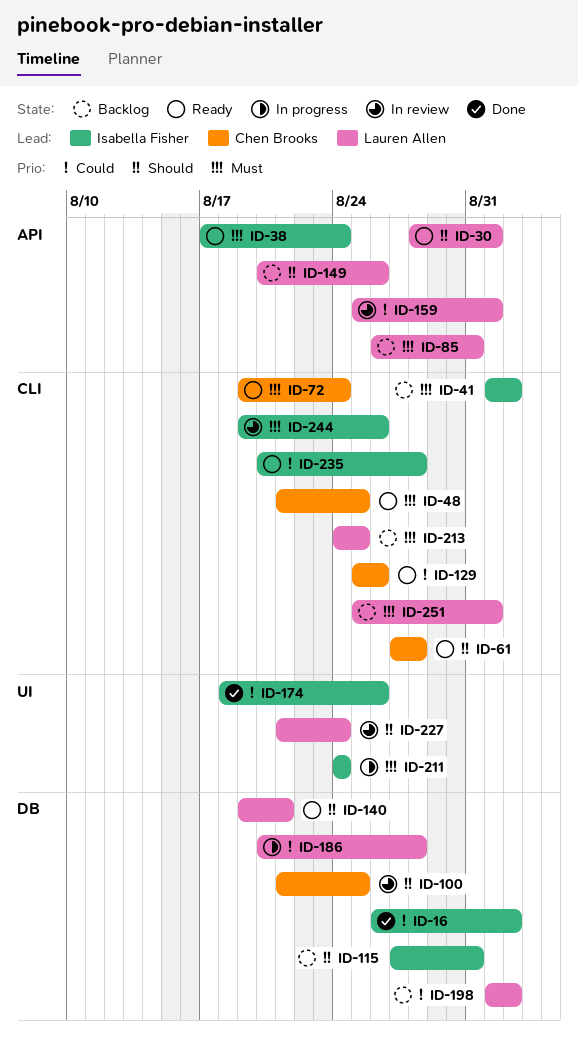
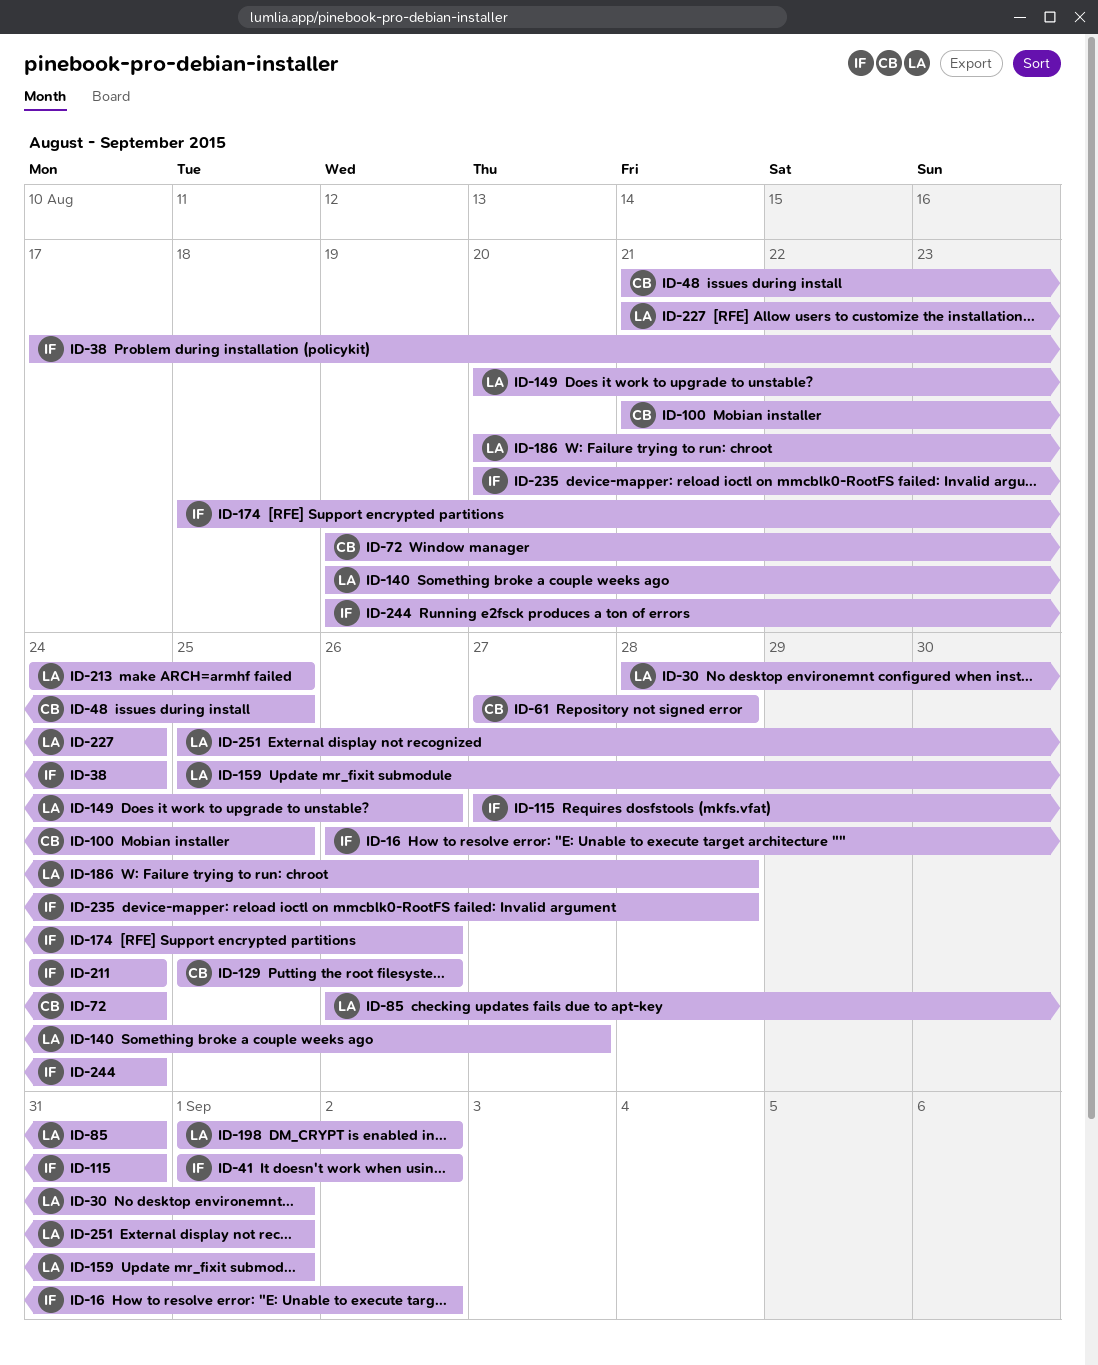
ID-140, due: Aug 21 -> Aug 27
ID-244, due: Aug 26 -> Aug 24

